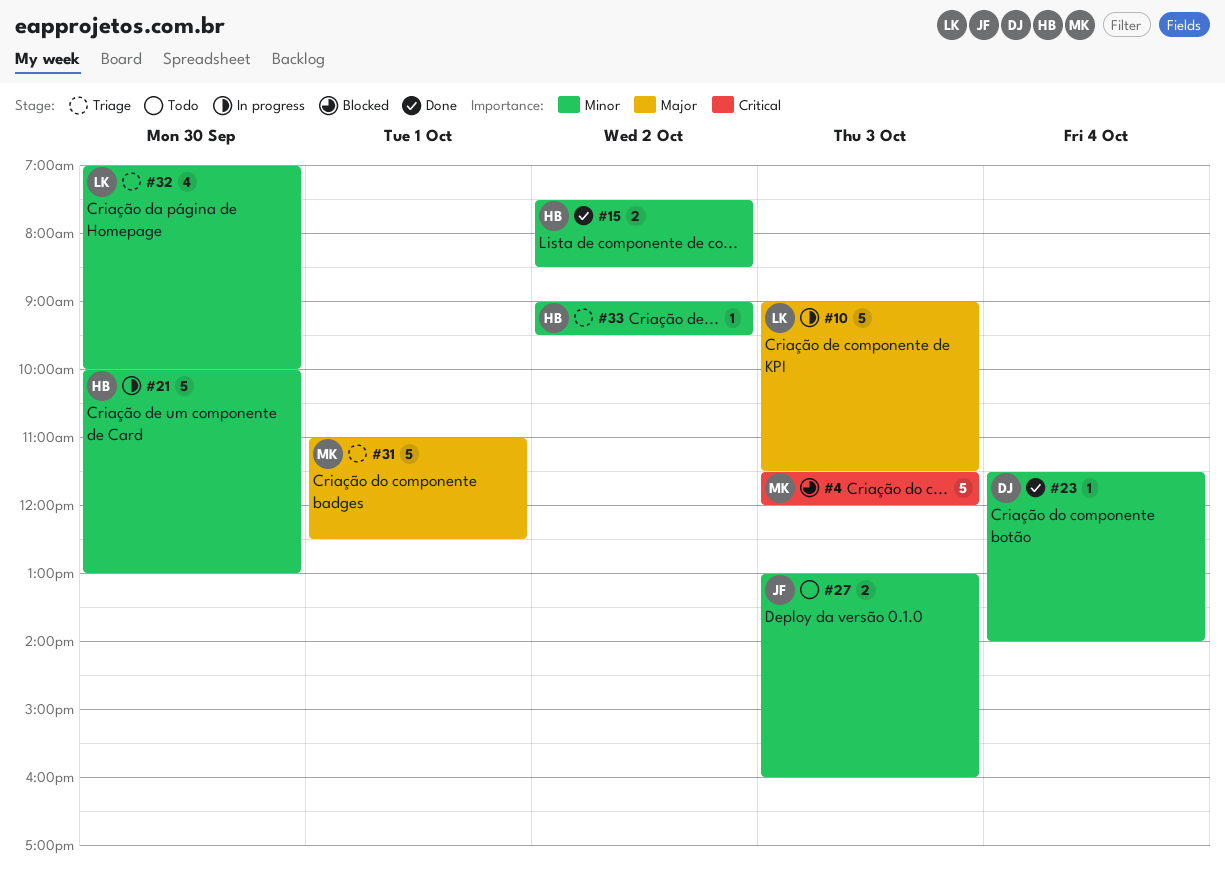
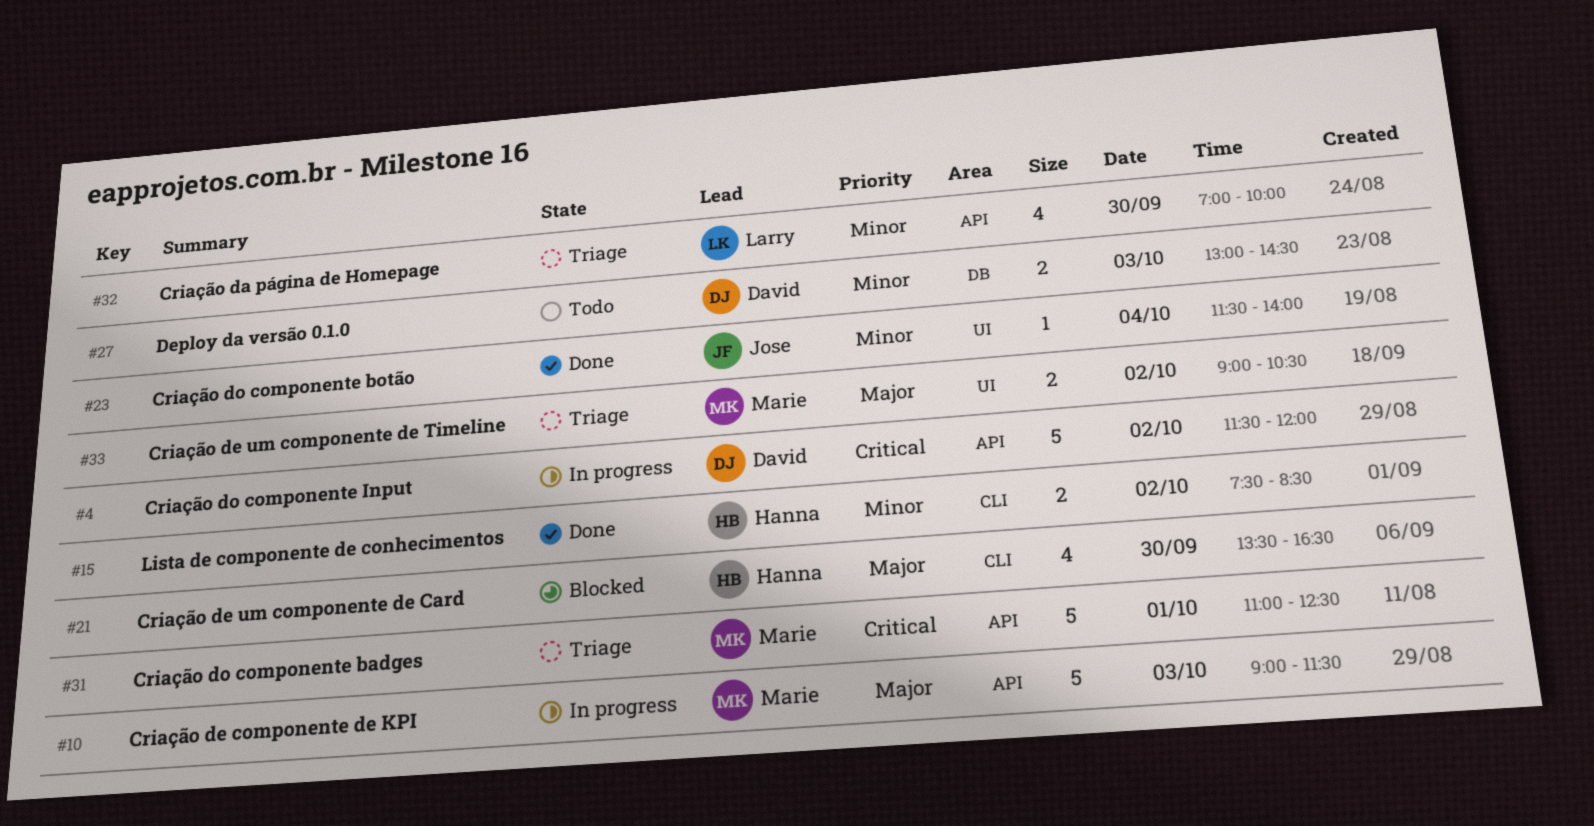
#4, status: Blocked -> In progress
#4, owner: Marie -> David
#4, day: Oct 3 -> Oct 2
#10, owner: Larry -> Marie
#21, status: In progress -> Blocked
#21, priority: Minor -> Major
#21, estimate: 5 -> 4
#21, begins: 10:00 -> 13:30
#21, ends: 13:00 -> 16:30
#23, owner: David -> Jose
#27, owner: Jose -> David
#27, ends: 16:00 -> 14:30
#31, priority: Major -> Critical
#33, owner: Hanna -> Marie
#33, priority: Minor -> Major
#33, estimate: 1 -> 2
#33, ends: 09:30 -> 10:30

